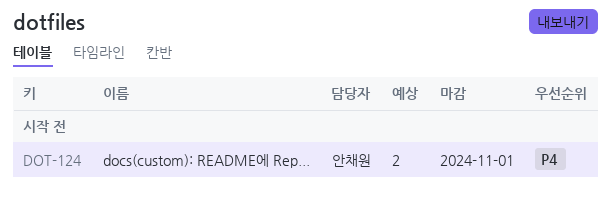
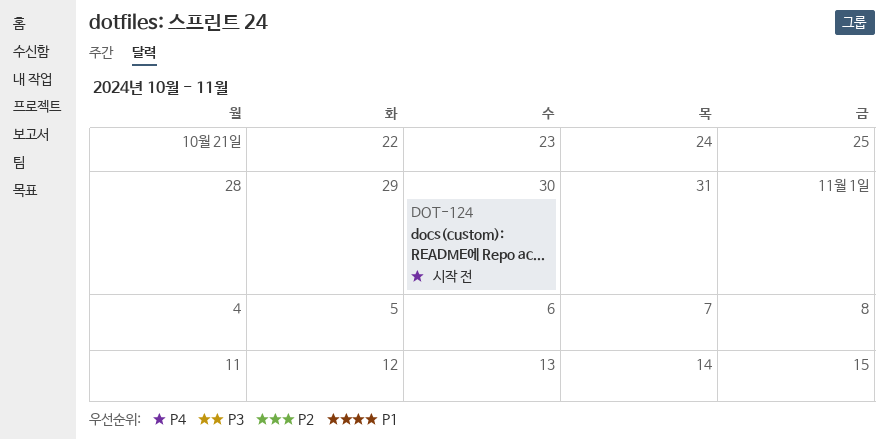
DOT-124, due: Nov 1 -> Oct 30

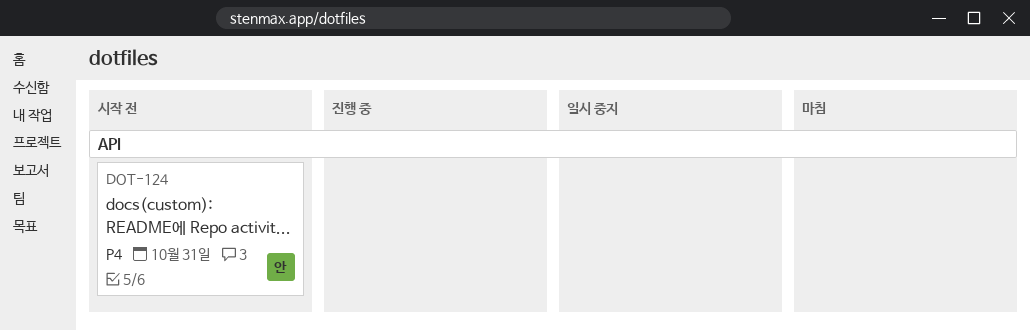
DOT-124, due: Oct 30 -> Oct 31

